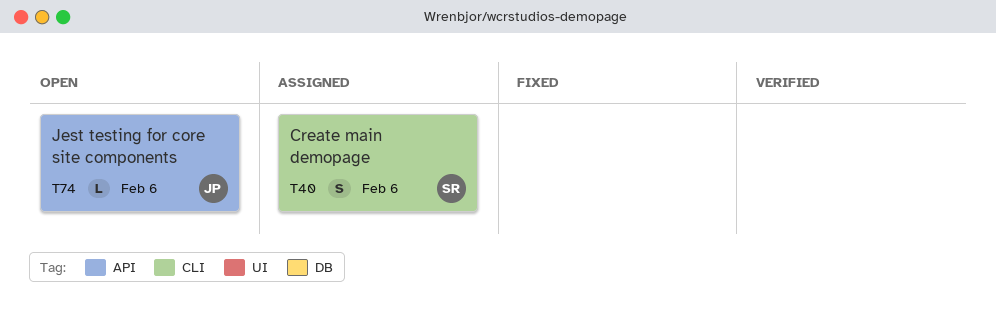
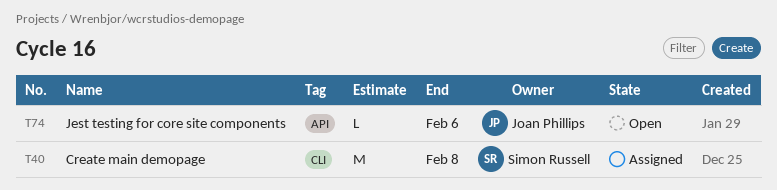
T40, estimate: S -> M
T40, due: Feb 6 -> Feb 8

